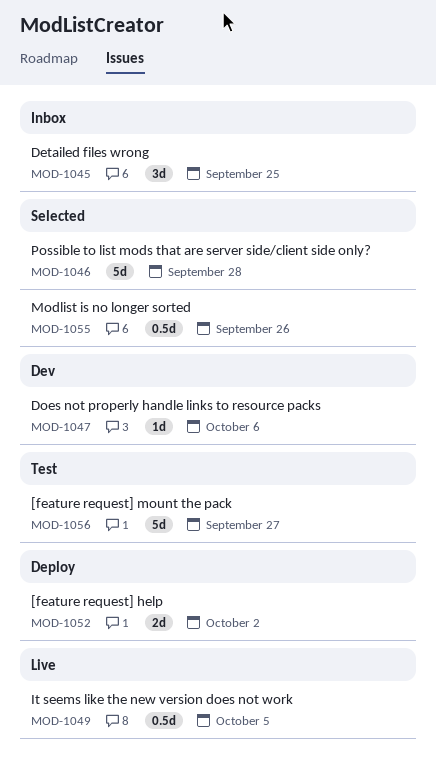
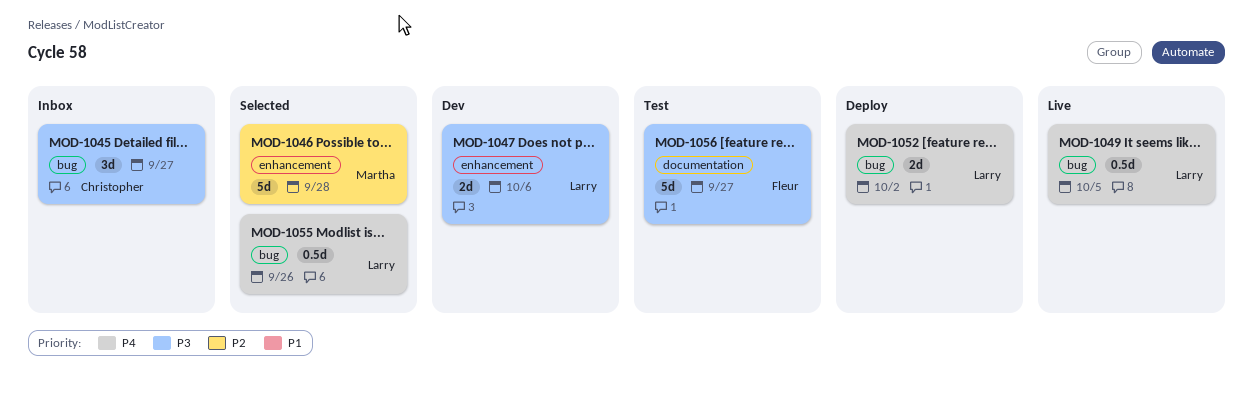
MOD-1045, due: Sep 25 -> Sep 27
MOD-1047, estimate: 1d -> 2d

